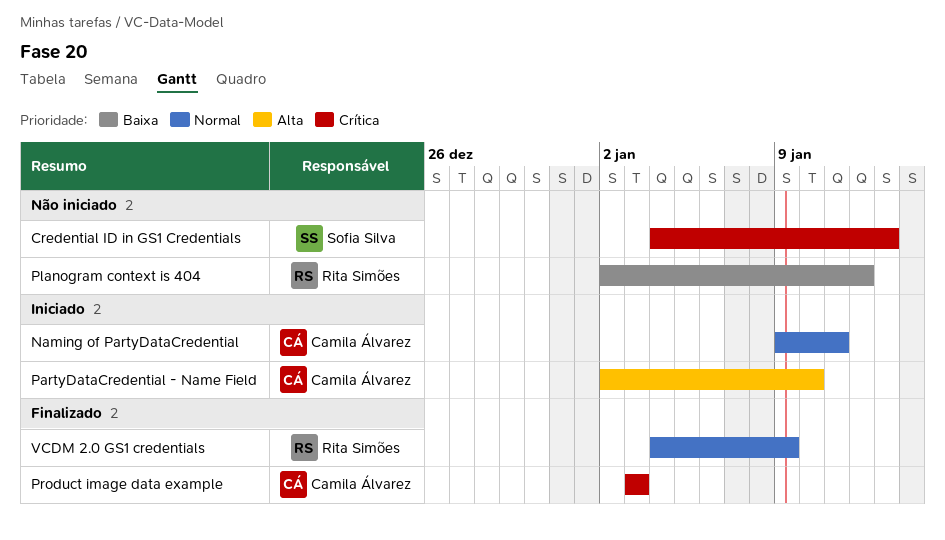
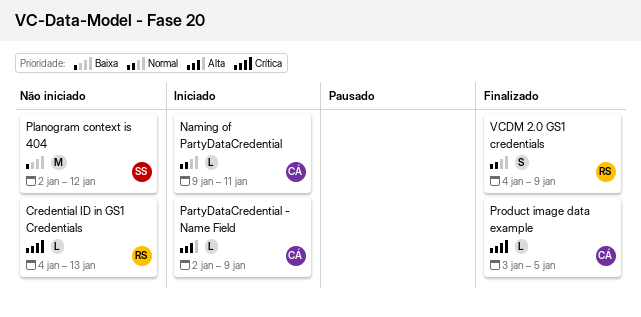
Credential ID in GS1 Credentials, owner: Sofia Silva -> Rita Simões
PartyDataCredential - Name Field, due: Jan 10 -> Jan 9
Planogram context is 404, owner: Rita Simões -> Sofia Silva
Product image data example, due: Jan 3 -> Jan 5

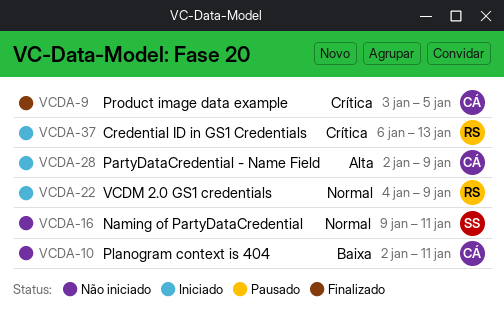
Credential ID in GS1 Credentials, status: Não iniciado -> Iniciado
Credential ID in GS1 Credentials, start: Jan 4 -> Jan 6
Naming of PartyDataCredential, status: Iniciado -> Não iniciado
Naming of PartyDataCredential, owner: CÁ -> SS
Planogram context is 404, owner: SS -> CÁ
Planogram context is 404, due: Jan 12 -> Jan 11
VCDM 2.0 GS1 credentials, status: Finalizado -> Iniciado

